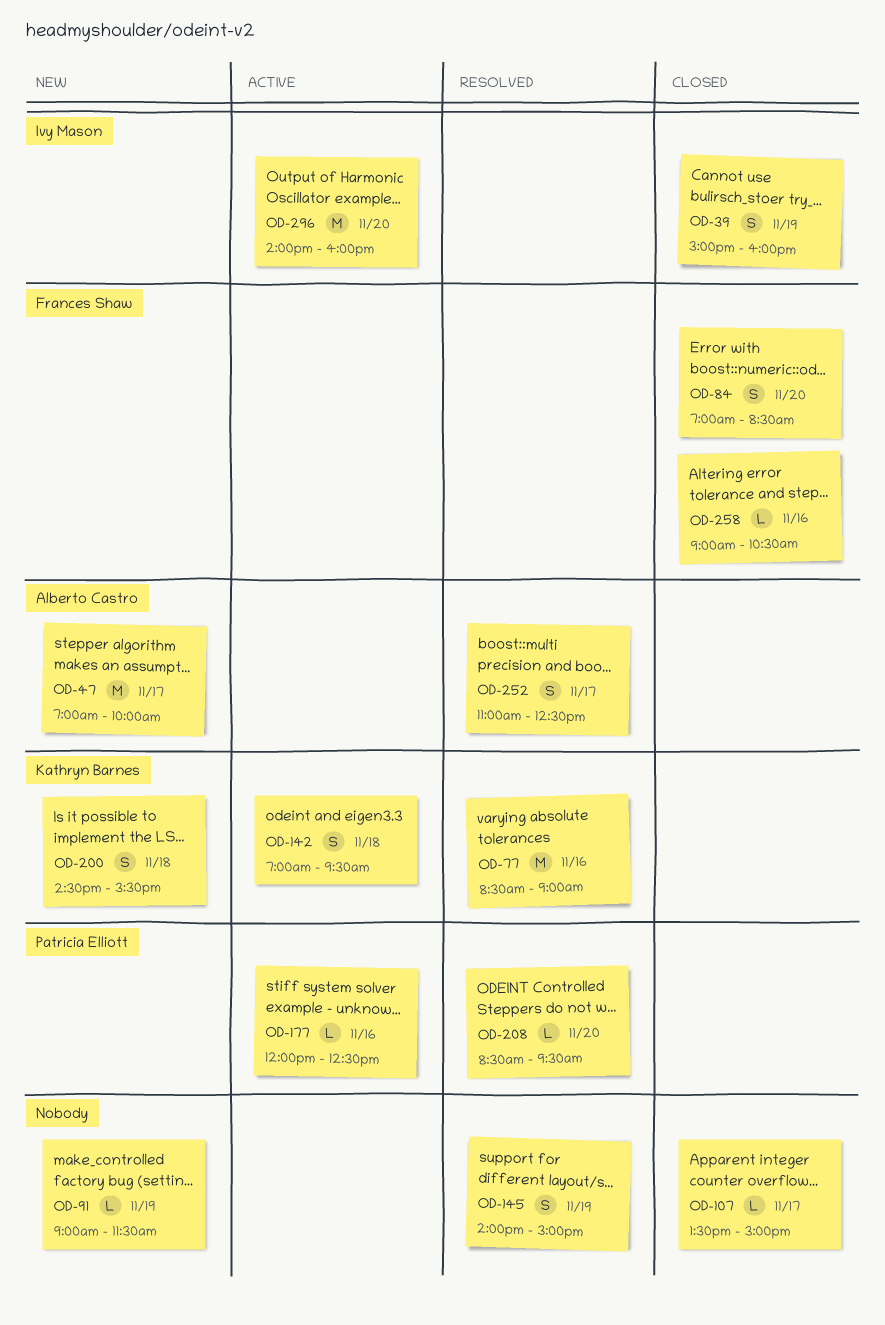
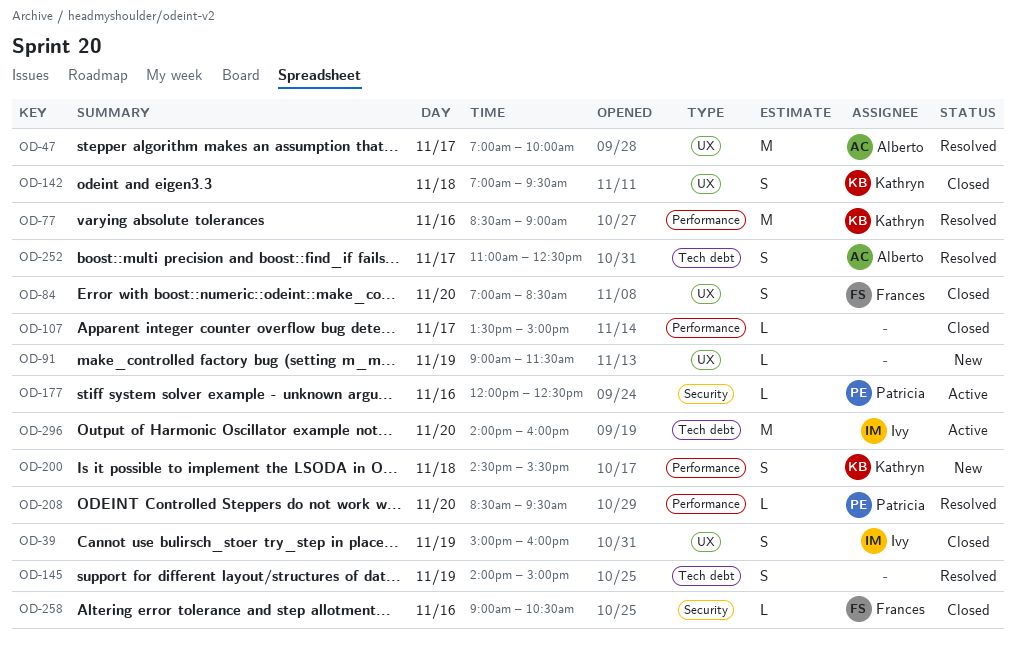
OD-47, status: New -> Resolved
OD-142, status: Active -> Closed

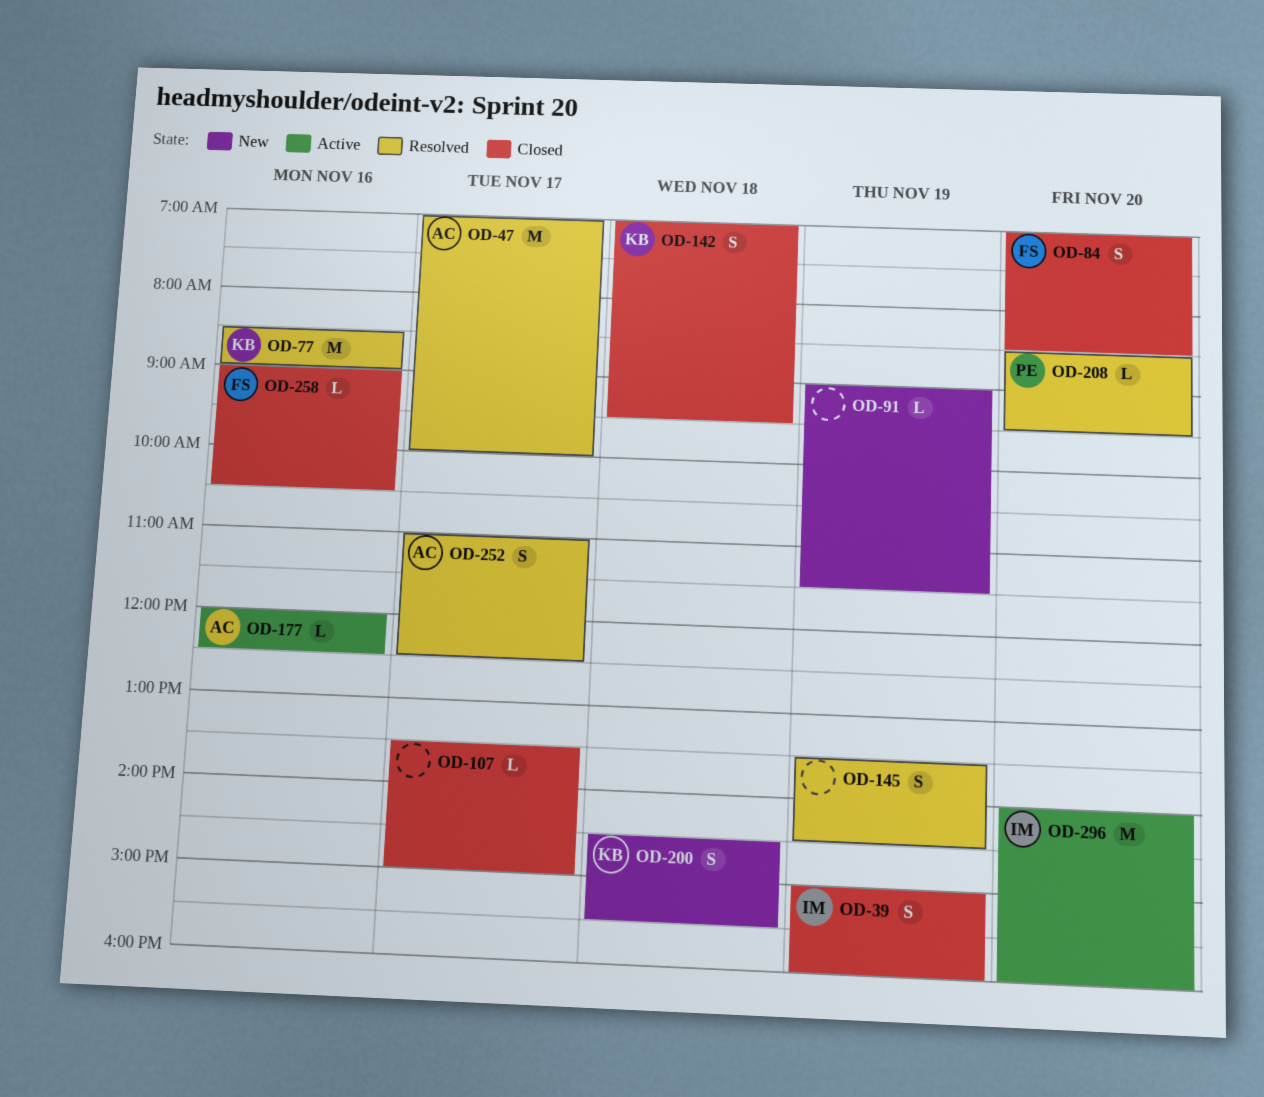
OD-145, begins: 14:00 -> 13:30
OD-145, ends: 15:00 -> 14:30
OD-177, owner: Patricia -> Alberto

